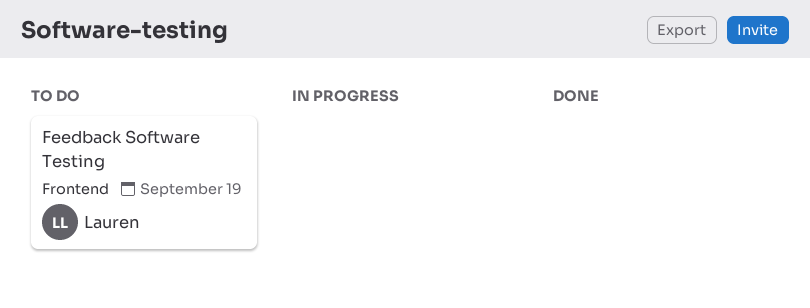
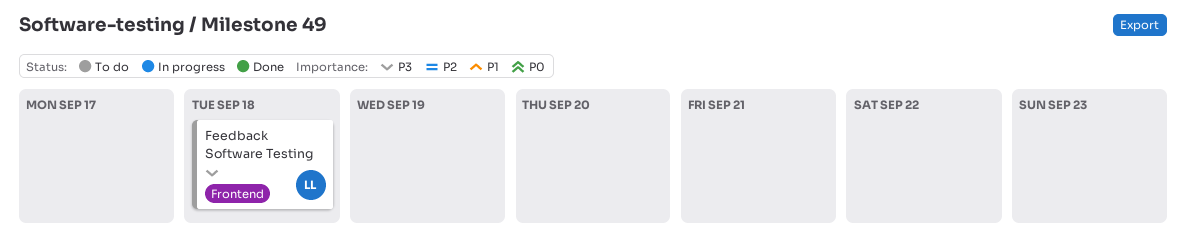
Feedback Software Testing, due: Sep 19 -> Sep 18

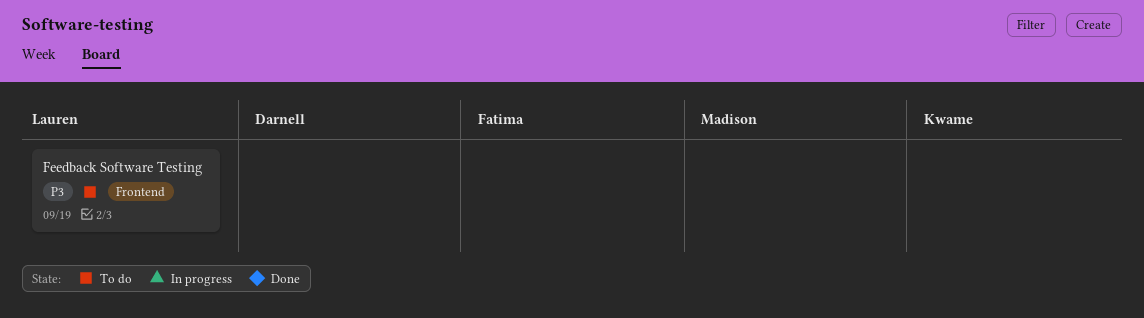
Feedback Software Testing, due: Sep 18 -> Sep 19

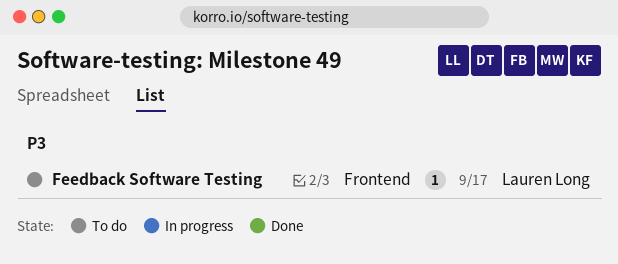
Feedback Software Testing, due: Sep 19 -> Sep 17

